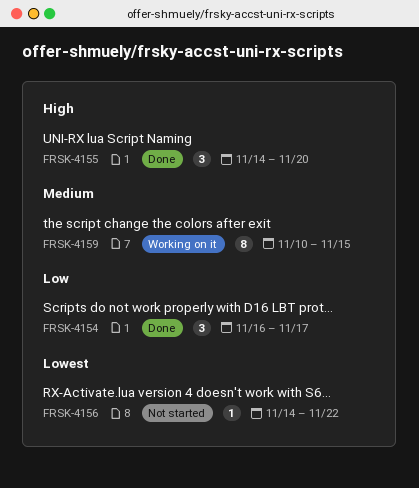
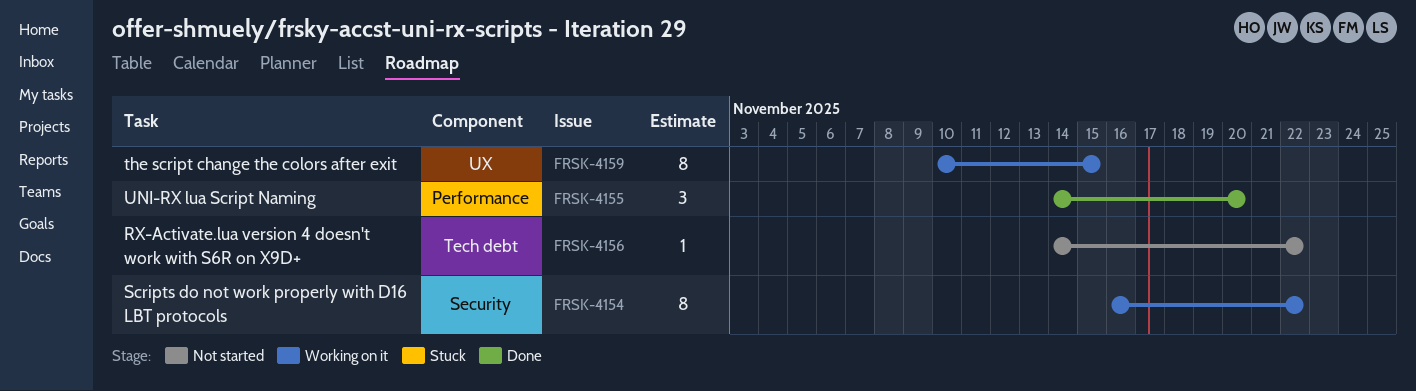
FRSK-4154, status: Done -> Working on it
FRSK-4154, estimate: 3 -> 8
FRSK-4154, due: Nov 17 -> Nov 22

